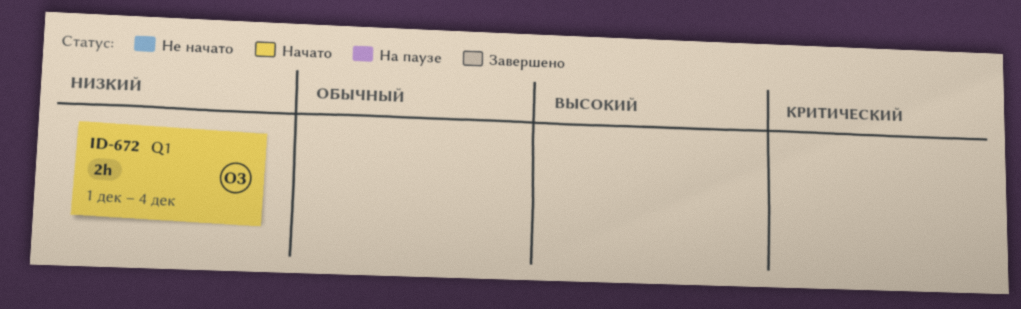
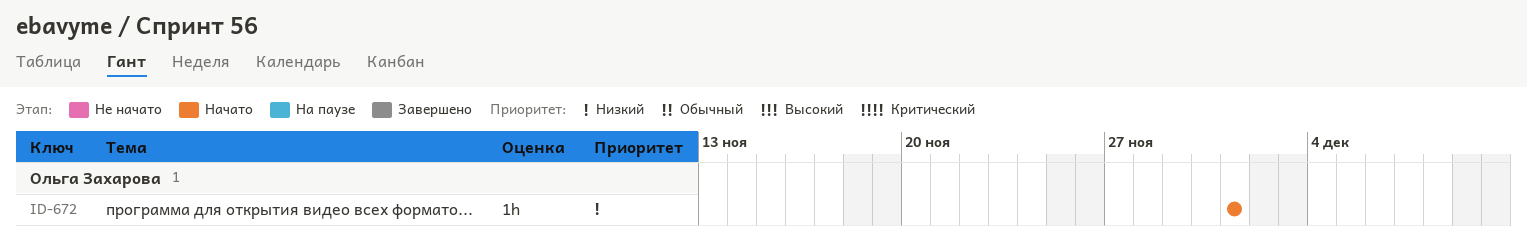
ID-672, estimate: 2h -> 1h
ID-672, due: Dec 4 -> Dec 1

